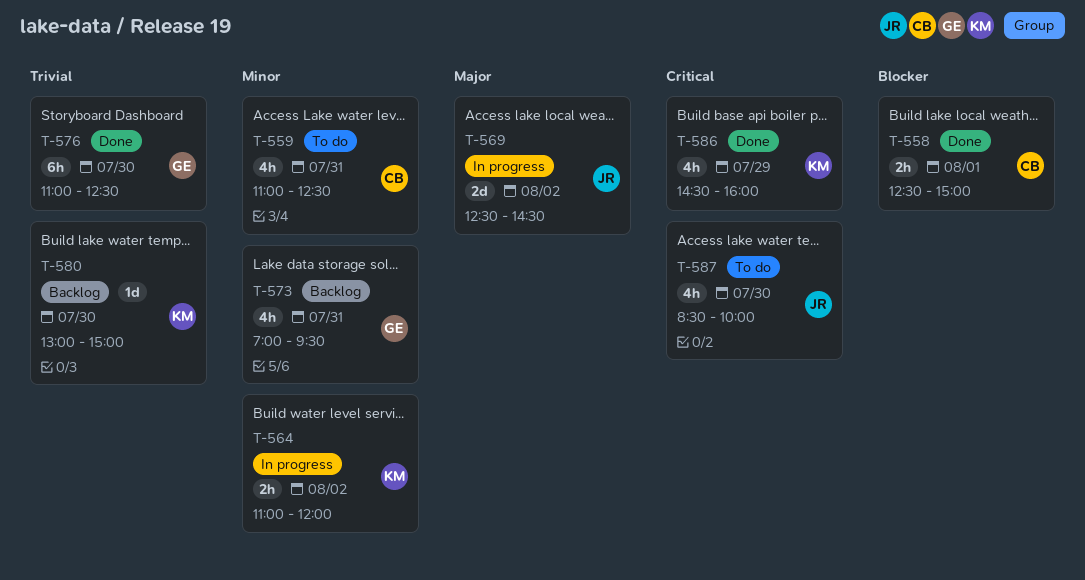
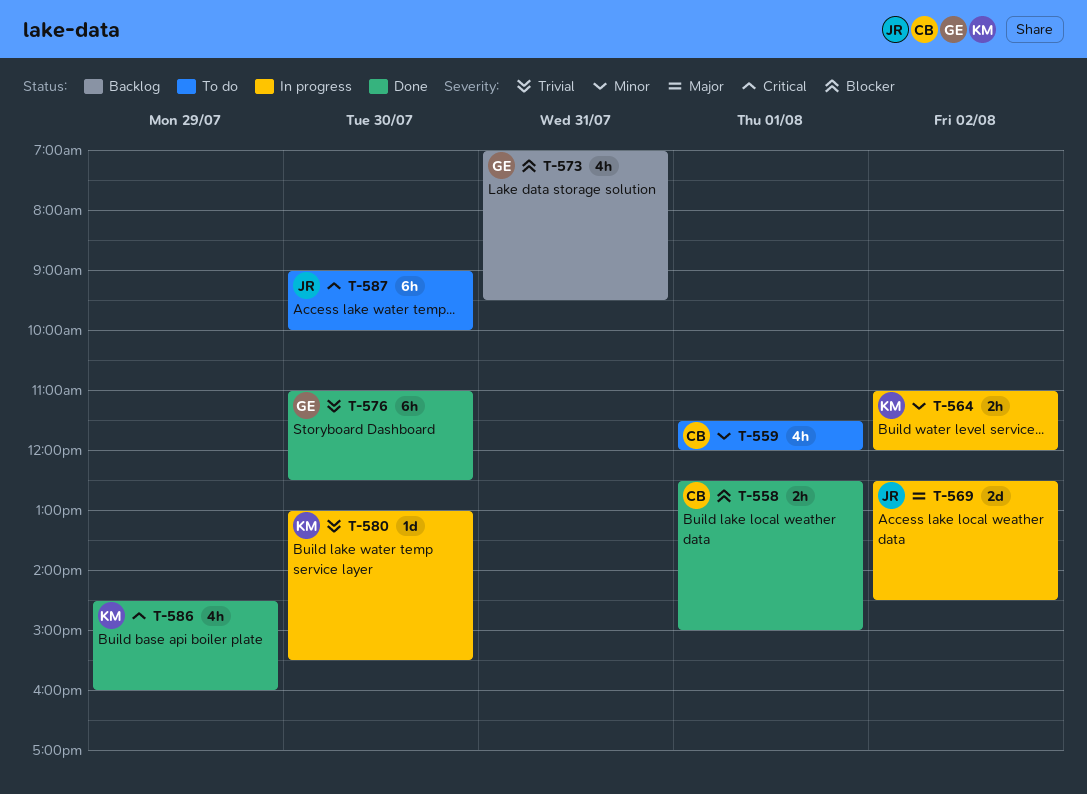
T-559, day: Jul 31 -> Aug 1
T-559, begins: 11:00 -> 11:30
T-559, ends: 12:30 -> 12:00
T-573, priority: Minor -> Blocker
T-580, status: Backlog -> In progress
T-580, ends: 15:00 -> 15:30
T-587, estimate: 4h -> 6h
T-587, begins: 08:30 -> 09:00

